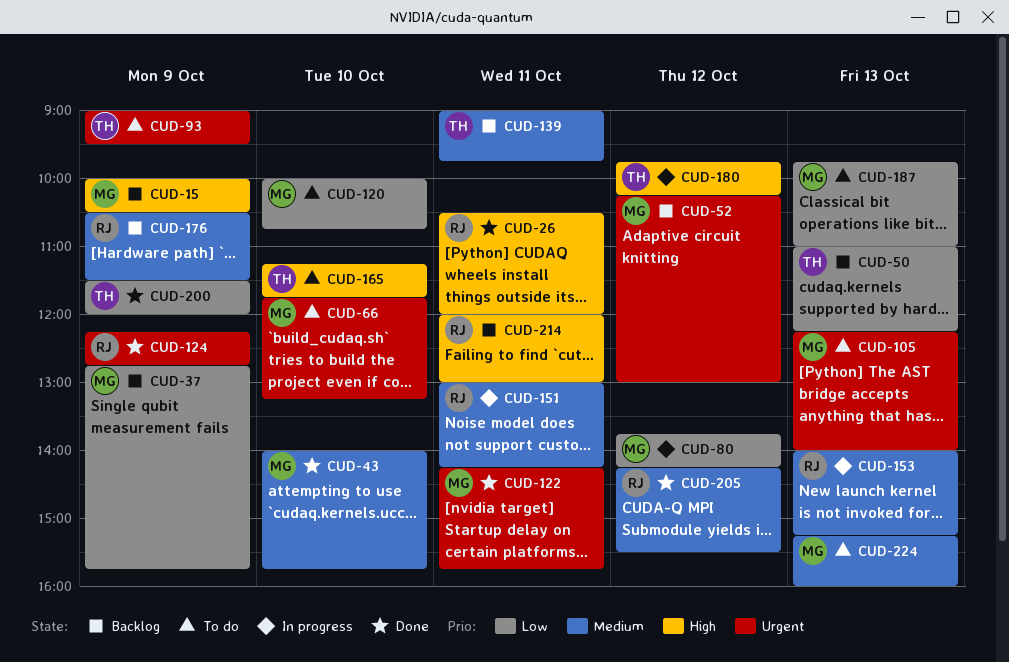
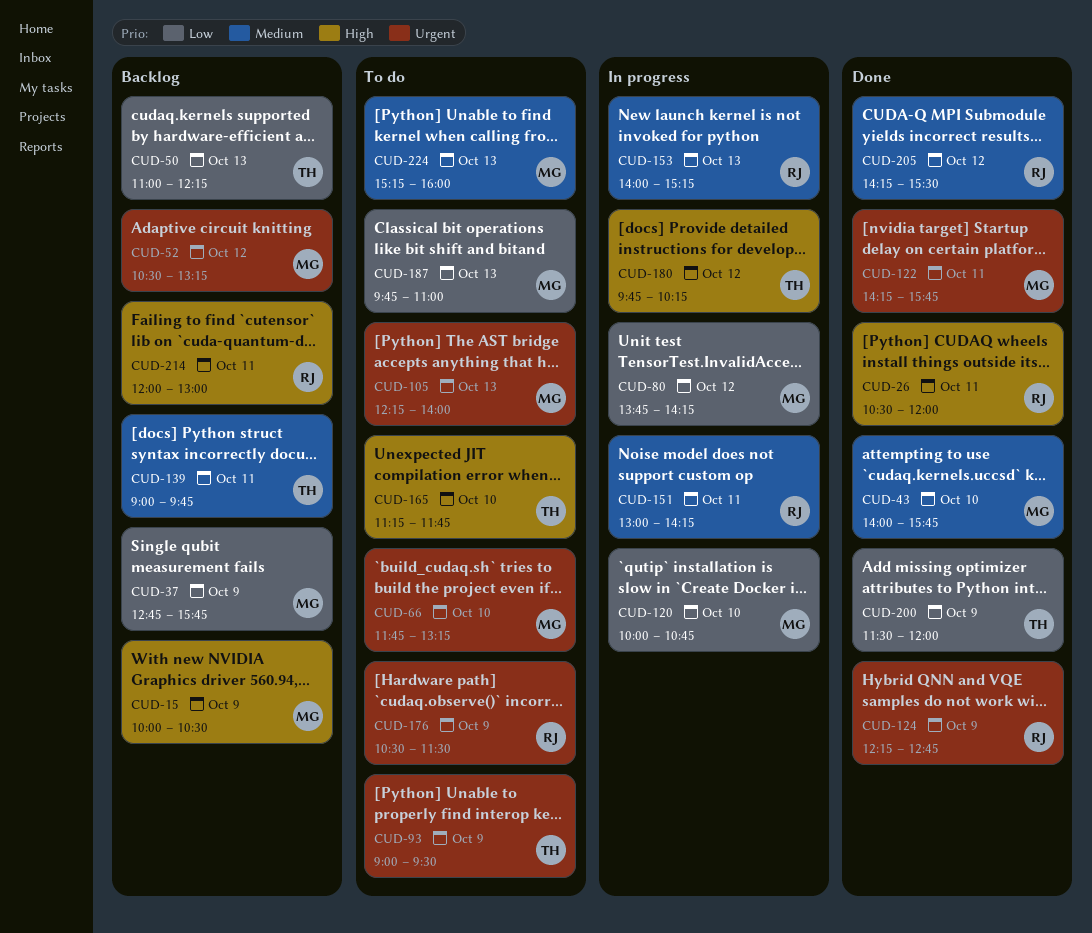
CUD-52, begins: 10:15 -> 10:30
CUD-52, ends: 13:00 -> 13:15
CUD-120, status: To do -> In progress
CUD-176, status: Backlog -> To do
CUD-176, priority: Medium -> Urgent

